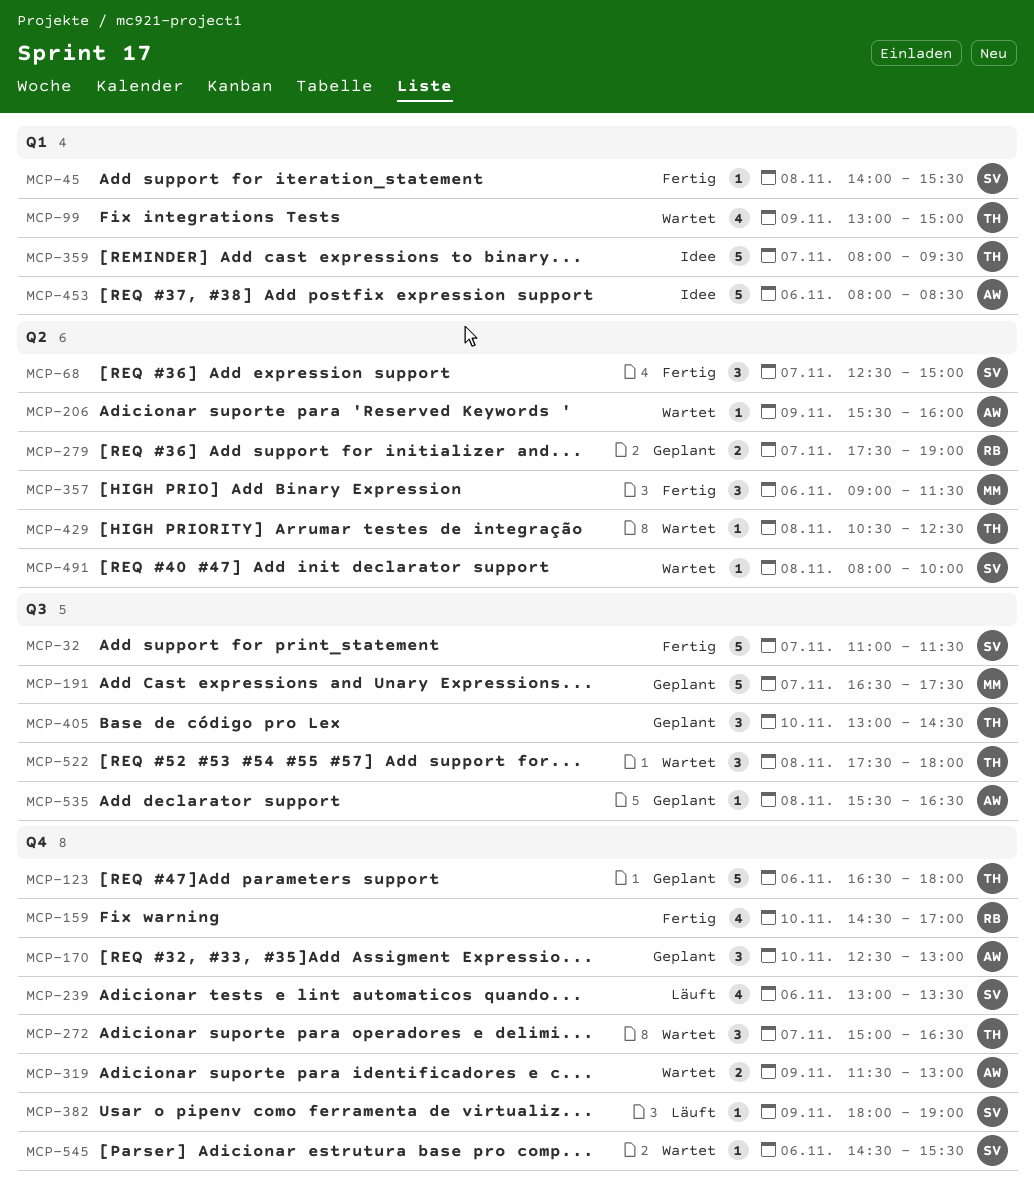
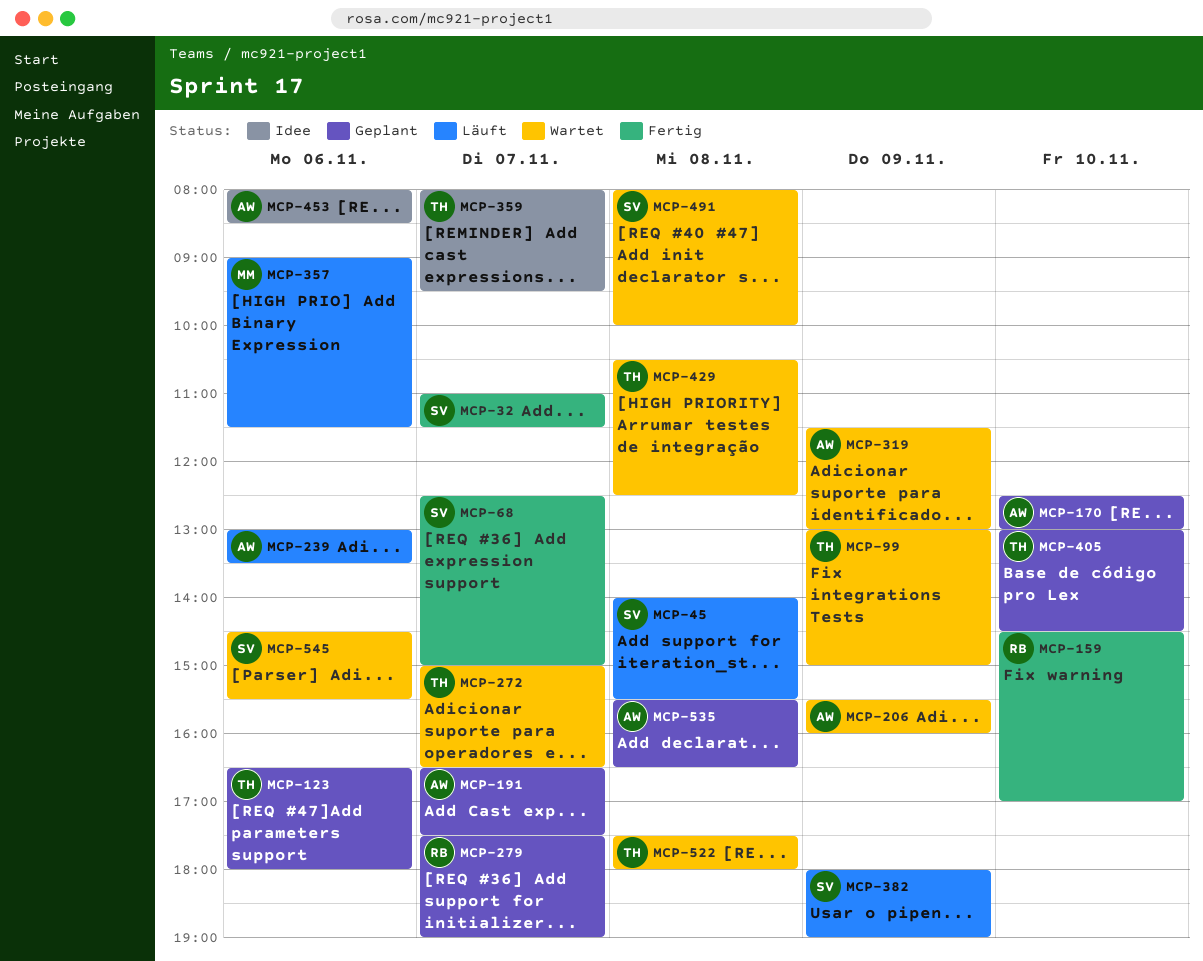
MCP-45, status: Fertig -> Läuft
MCP-191, owner: MM -> AW
MCP-239, owner: SV -> AW
MCP-357, status: Fertig -> Läuft

